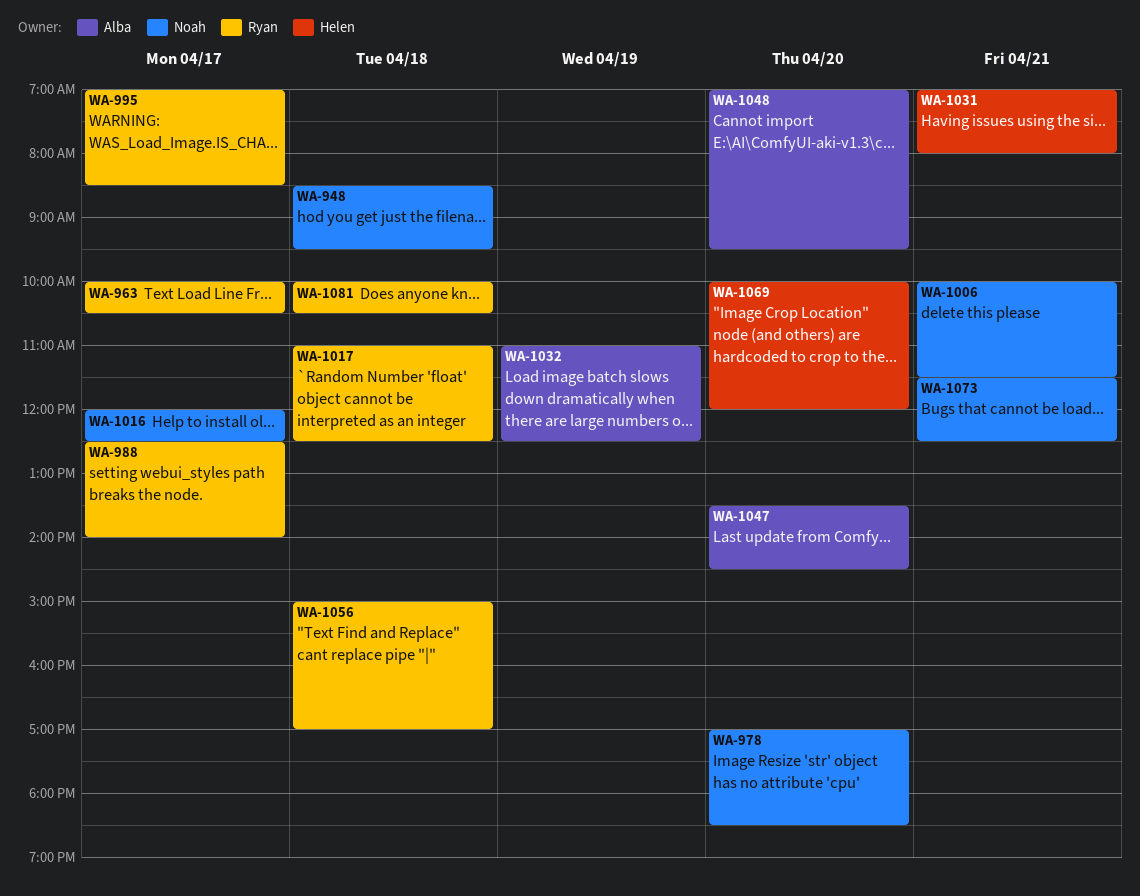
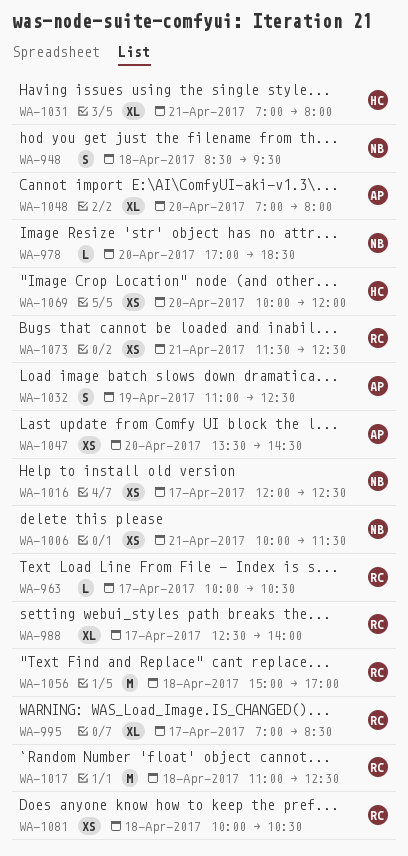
WA-1048, ends: 09:30 -> 08:00
WA-1073, owner: Noah -> Ryan

